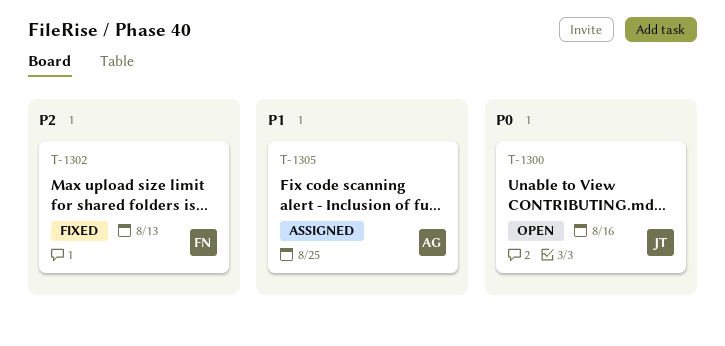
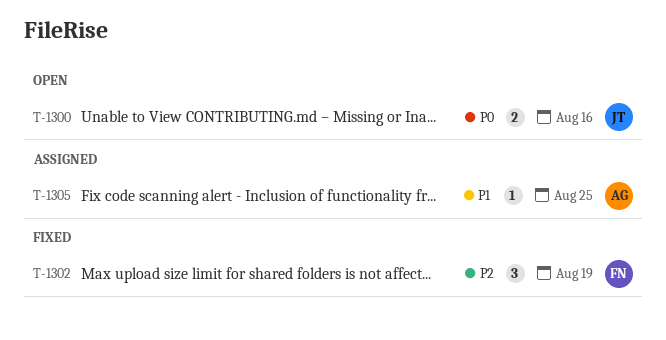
T-1302, due: Aug 13 -> Aug 19

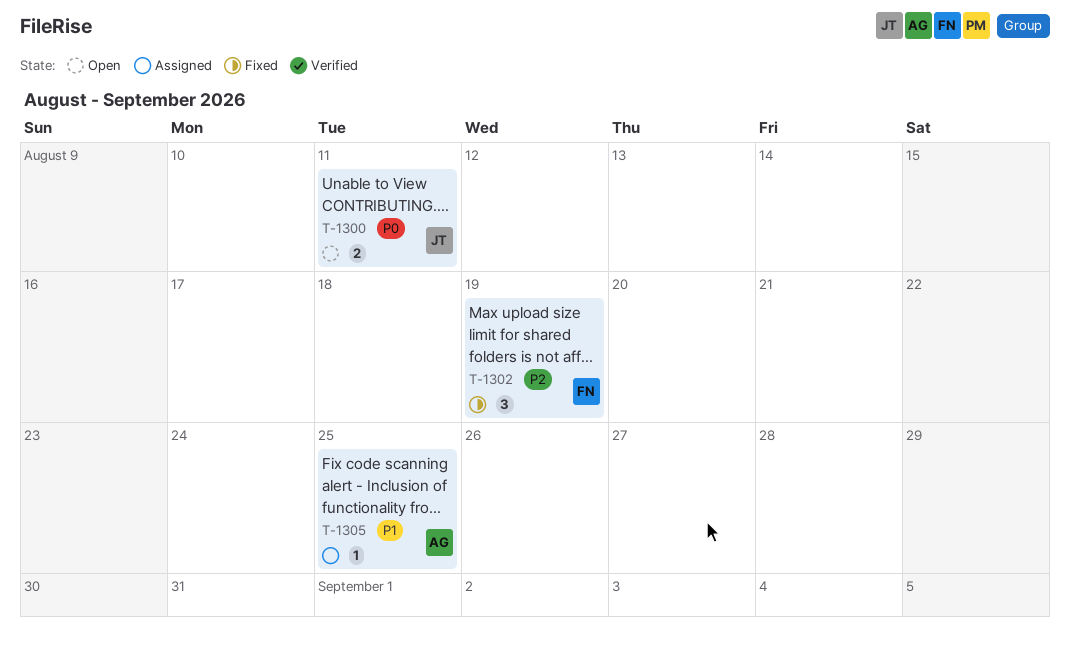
T-1300, due: Aug 16 -> Aug 11

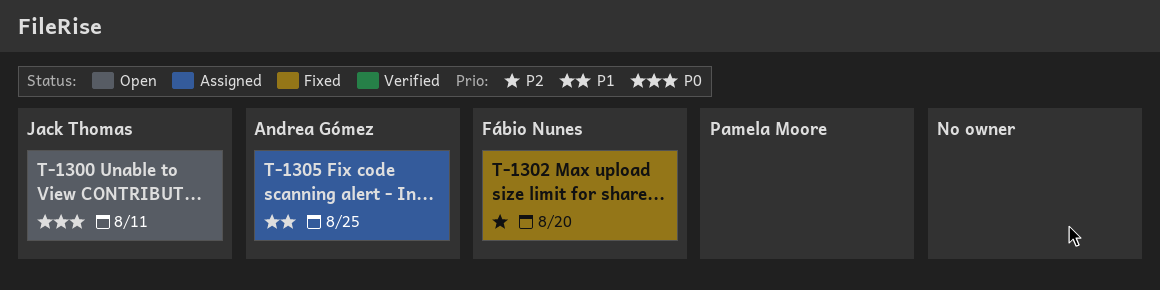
T-1302, due: Aug 19 -> Aug 20

